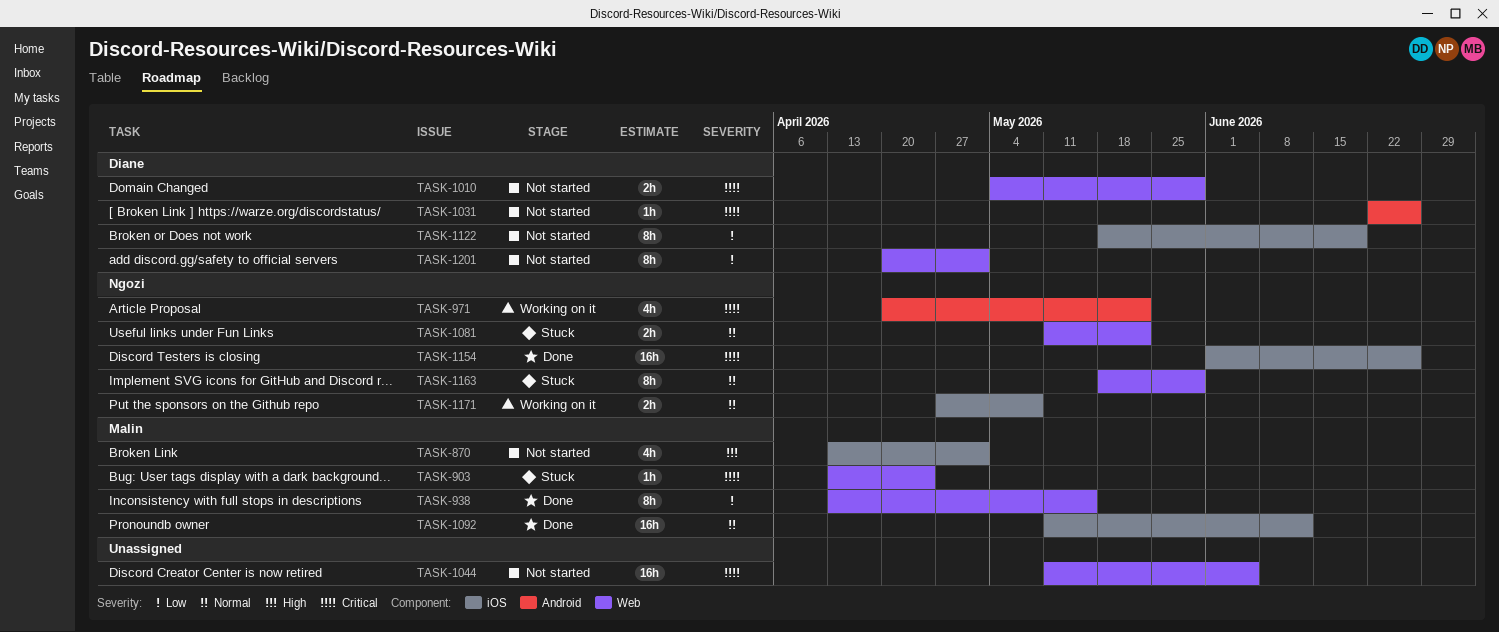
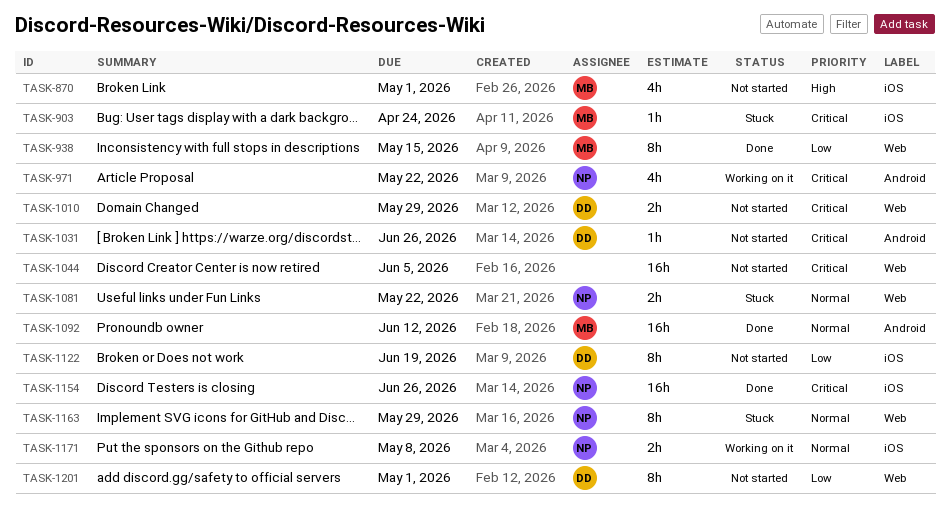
TASK-903, label: Web -> iOS
TASK-1092, label: iOS -> Android

